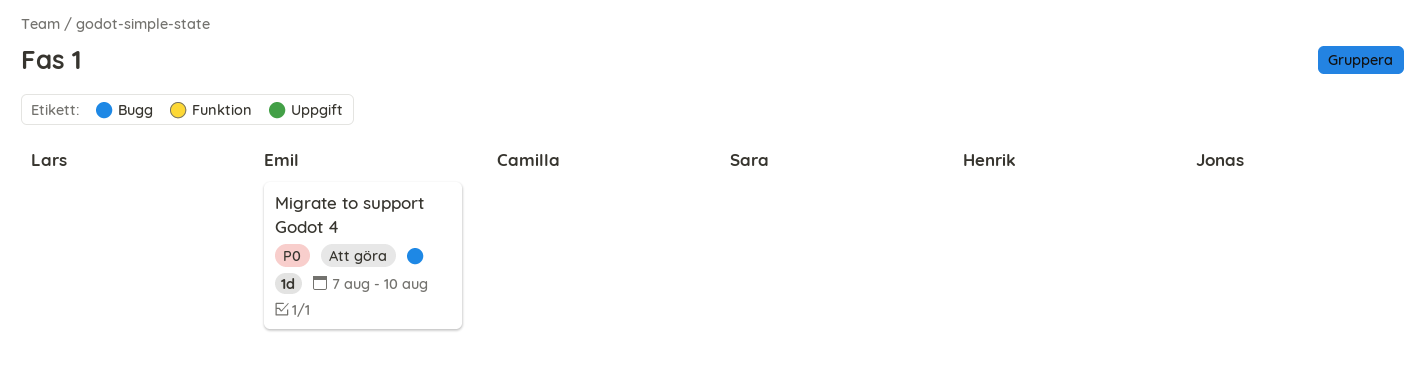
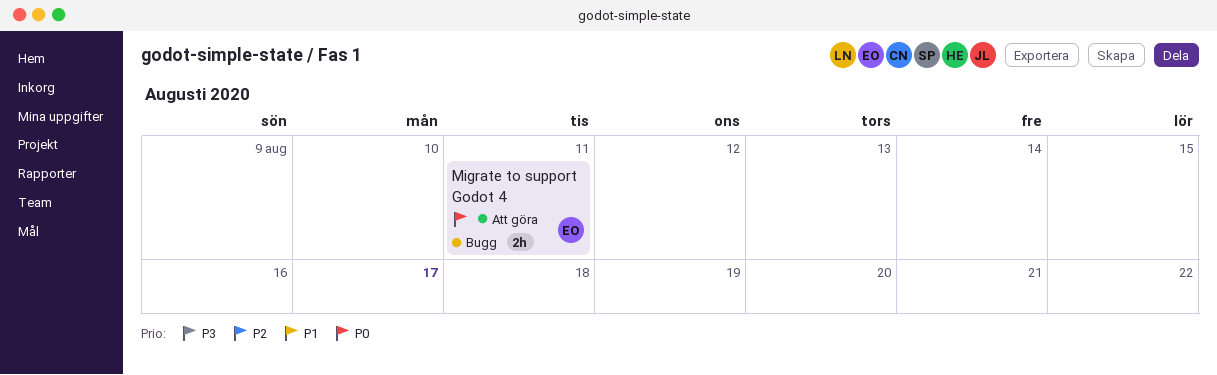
Migrate to support Godot 4, estimate: 1d -> 2h
Migrate to support Godot 4, due: Aug 10 -> Aug 11

